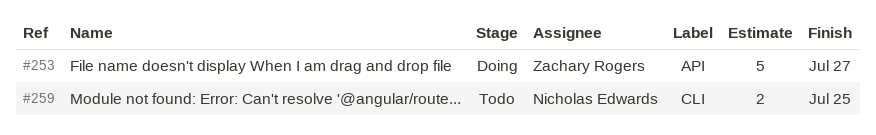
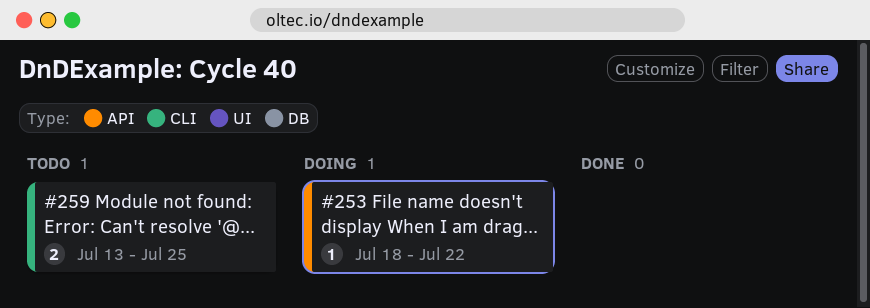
#253, estimate: 5 -> 1
#253, due: Jul 27 -> Jul 22

